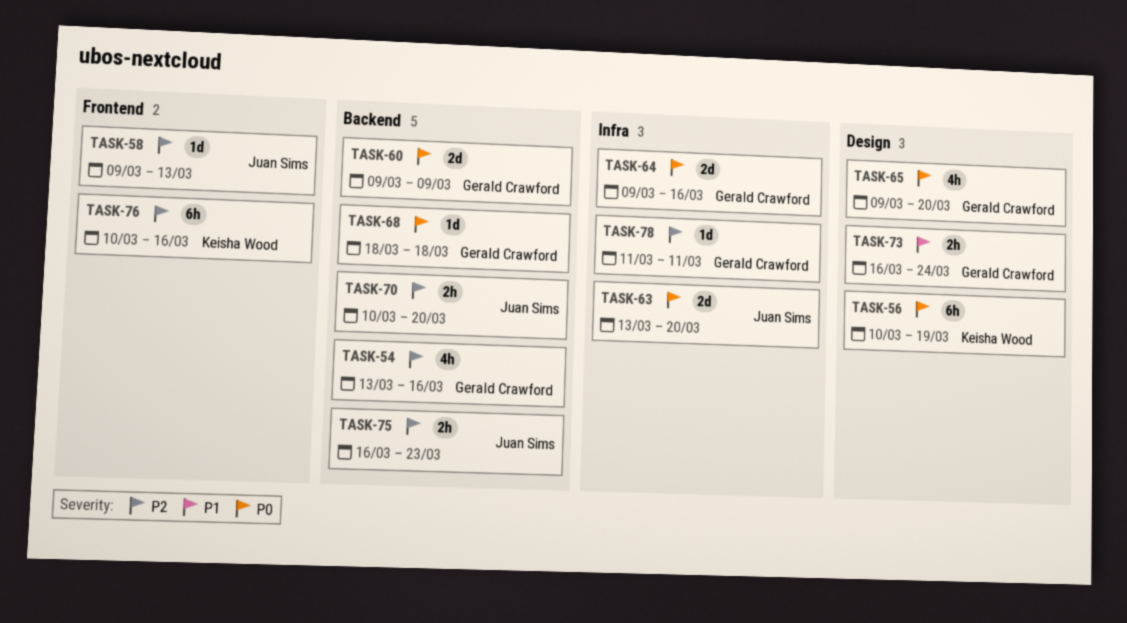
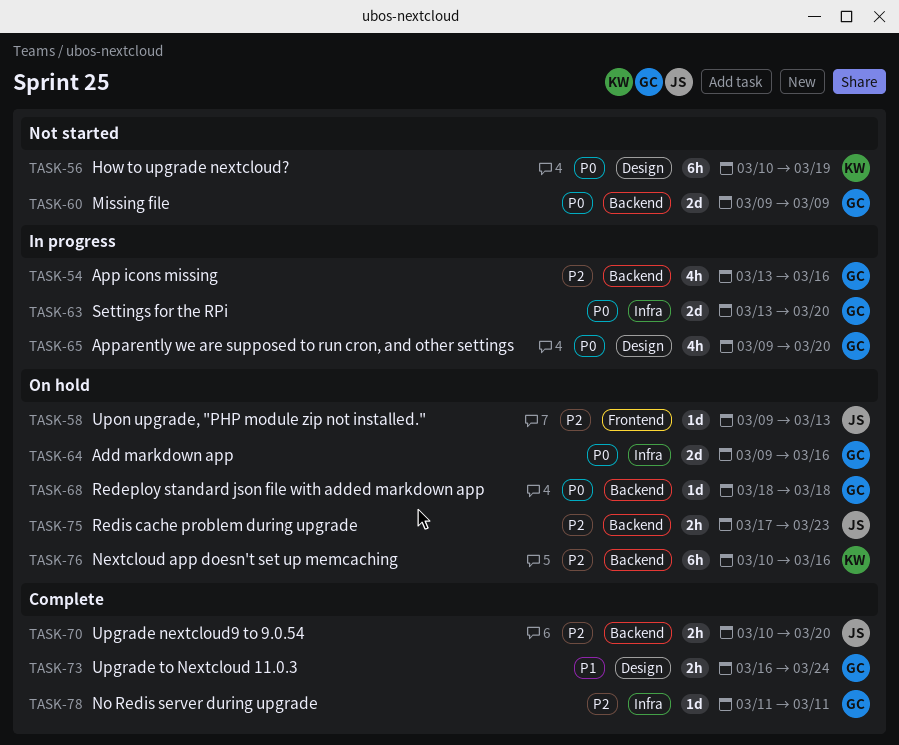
TASK-63, owner: Juan Sims -> Gerald Crawford
TASK-75, start: Mar 16 -> Mar 17
TASK-76, label: Frontend -> Backend

